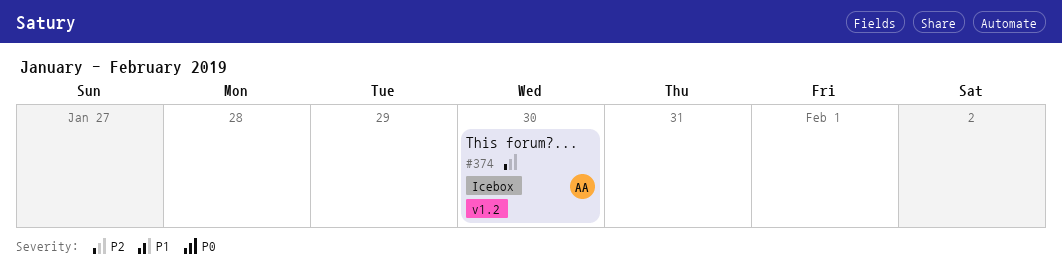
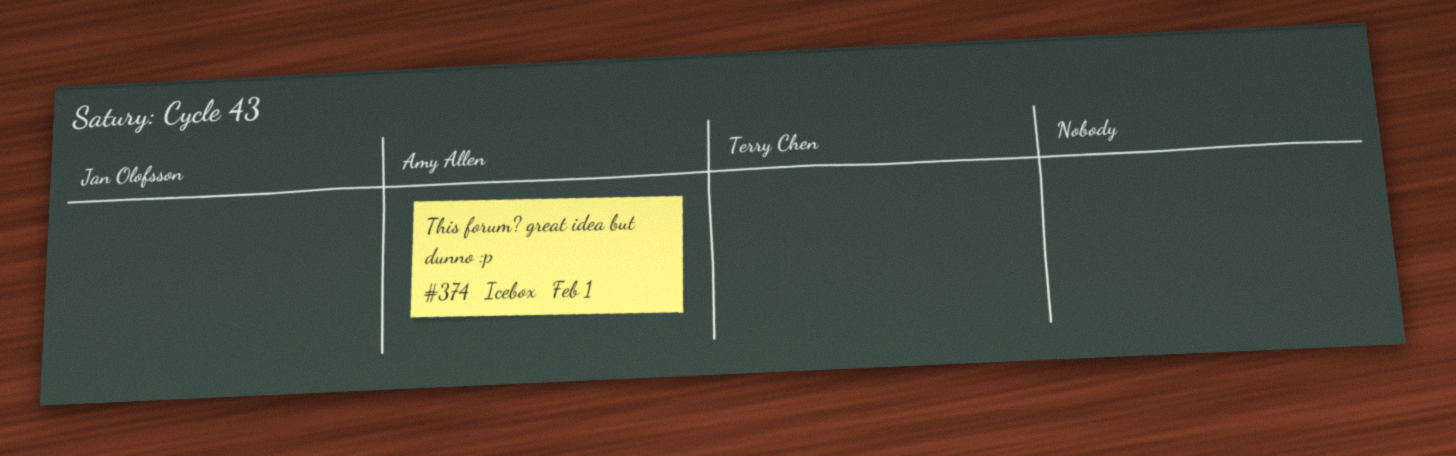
#374, due: Jan 30 -> Feb 1

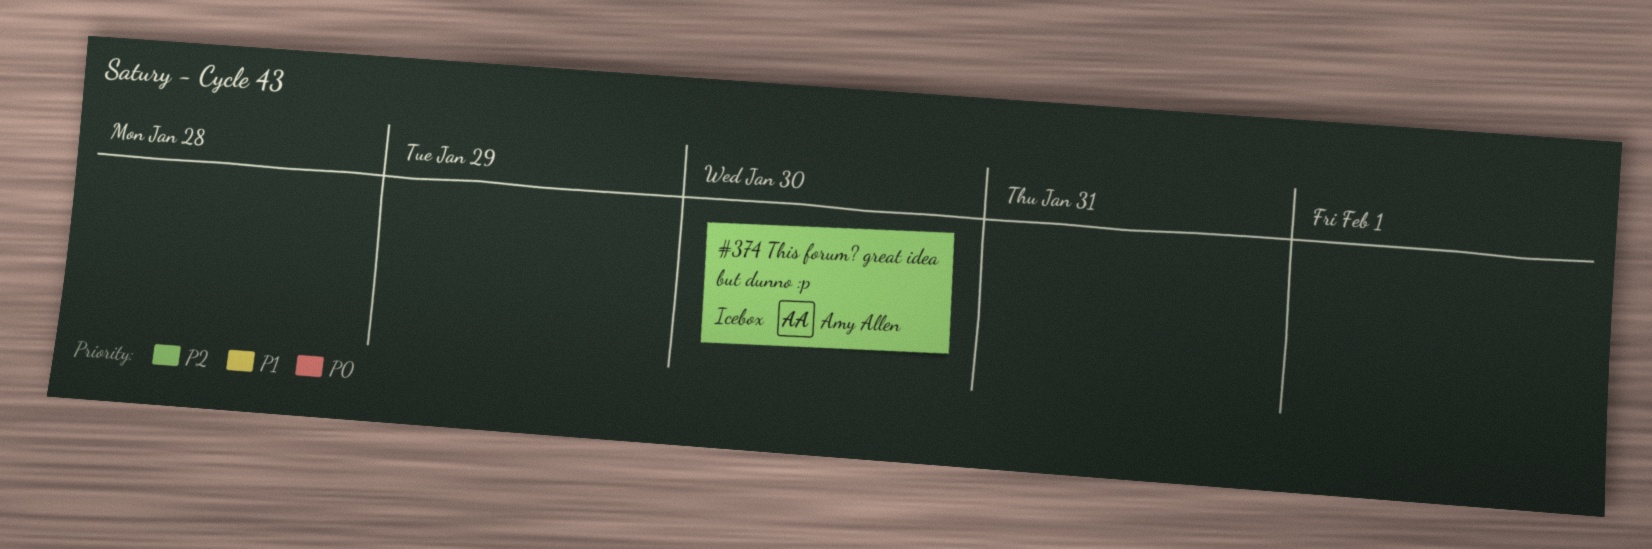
#374, due: Feb 1 -> Jan 30

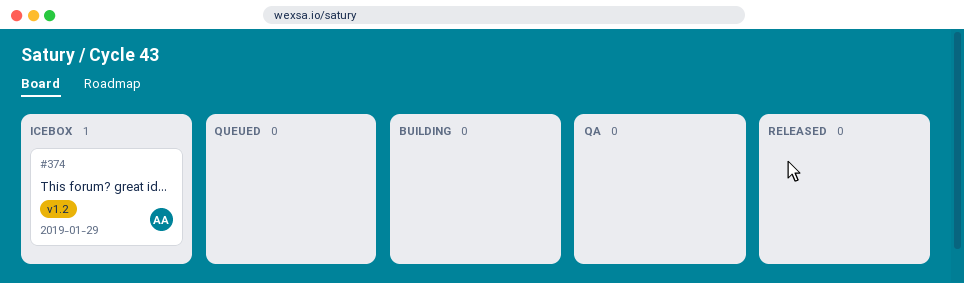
#374, due: Jan 30 -> Jan 29

